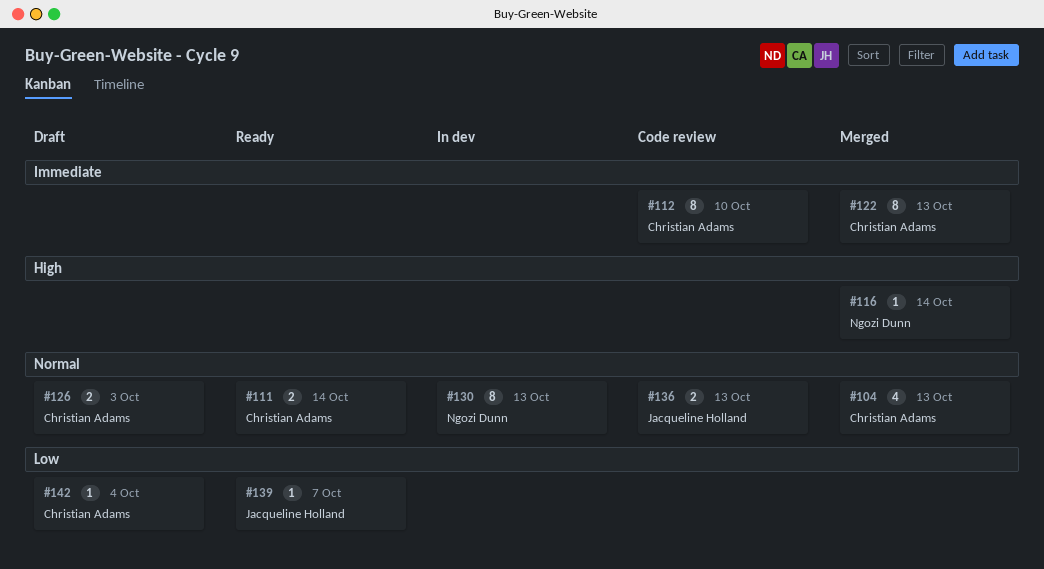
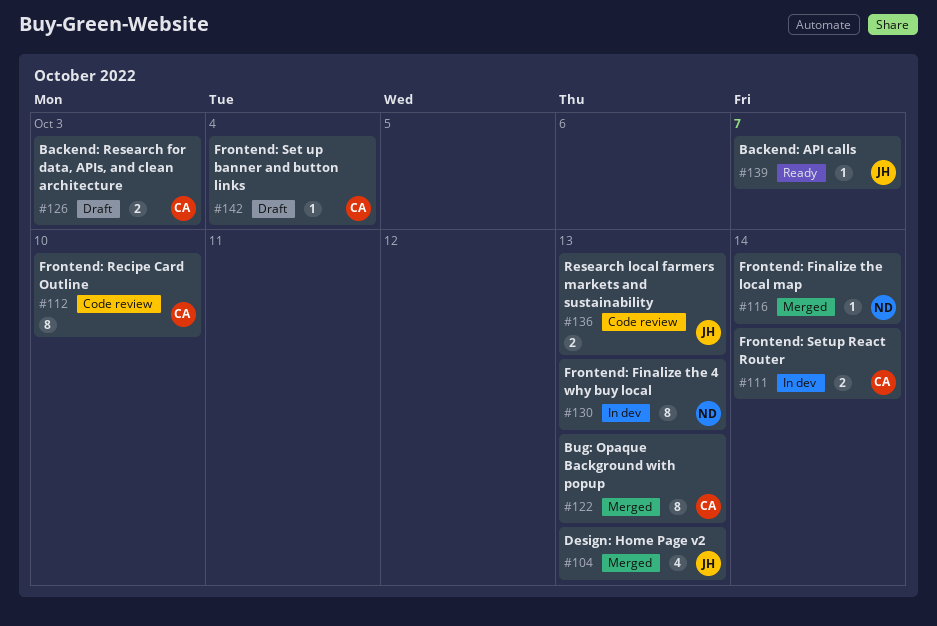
#104, owner: Christian Adams -> Jacqueline Holland
#111, status: Ready -> In dev

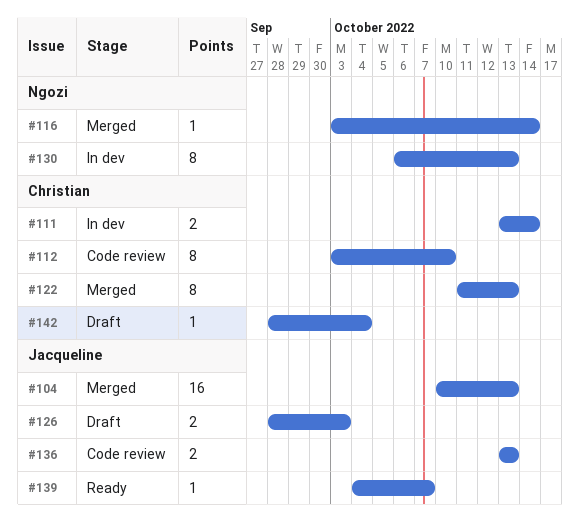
#104, estimate: 4 -> 16
#126, owner: Christian -> Jacqueline

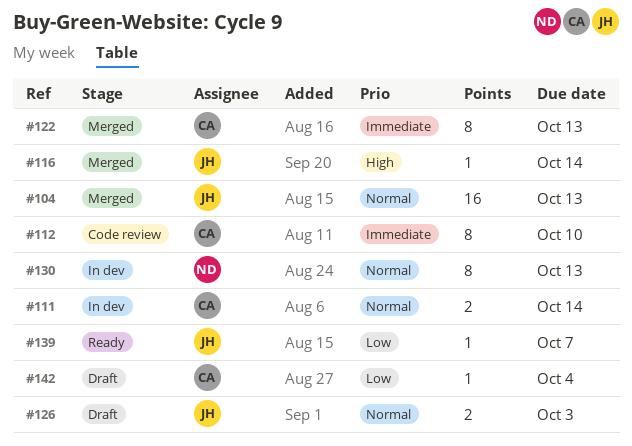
#116, owner: Ngozi -> Jacqueline
#136: present -> none

